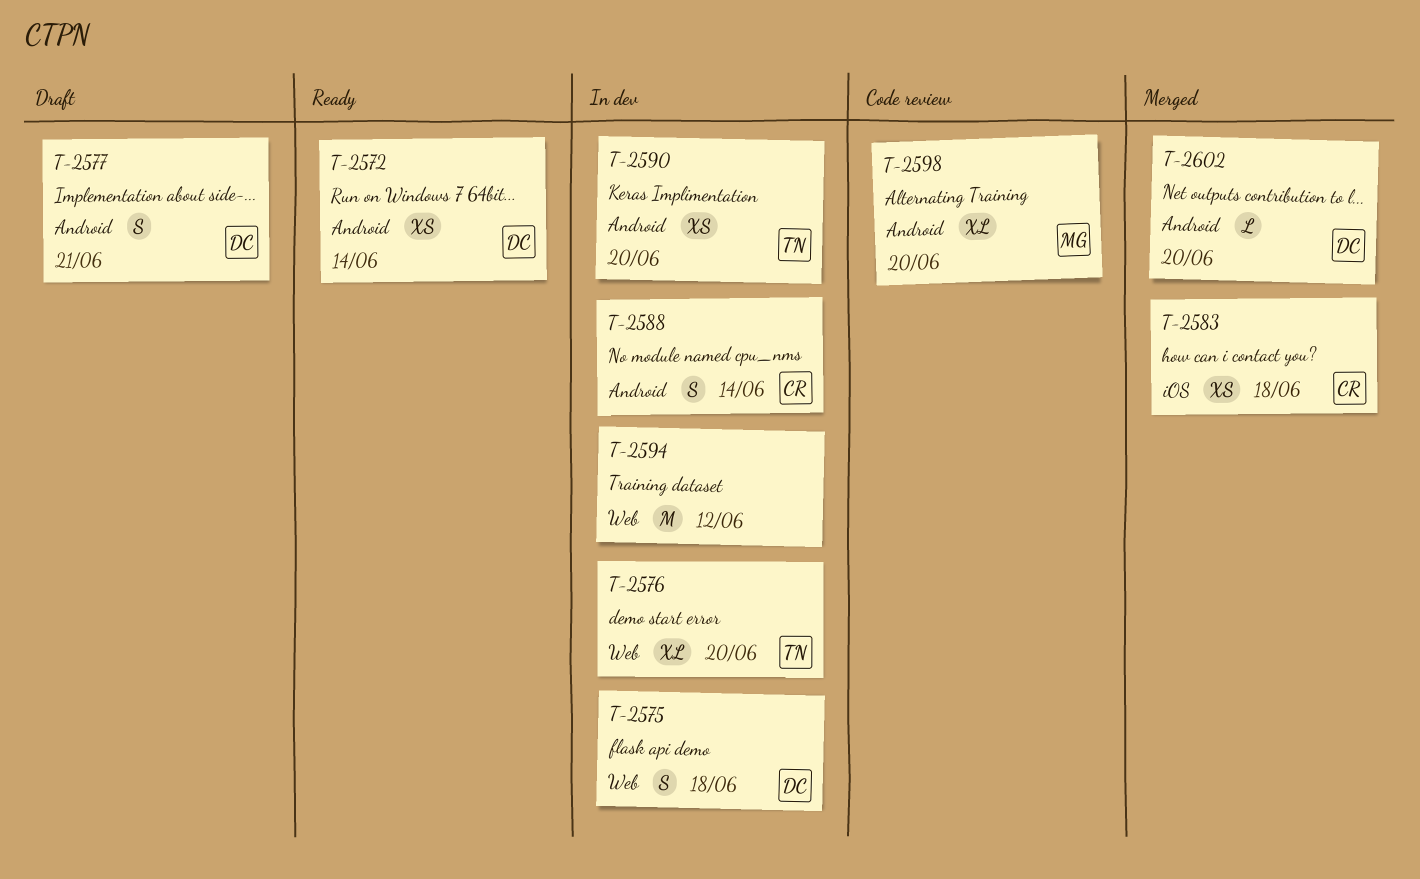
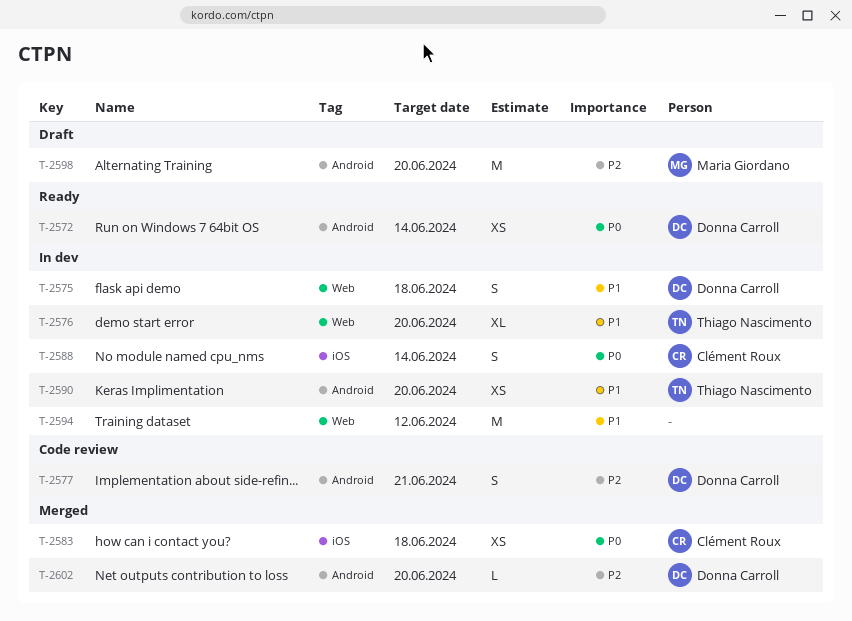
T-2577, status: Draft -> Code review
T-2588, label: Android -> iOS
T-2598, status: Code review -> Draft
T-2598, estimate: XL -> M

